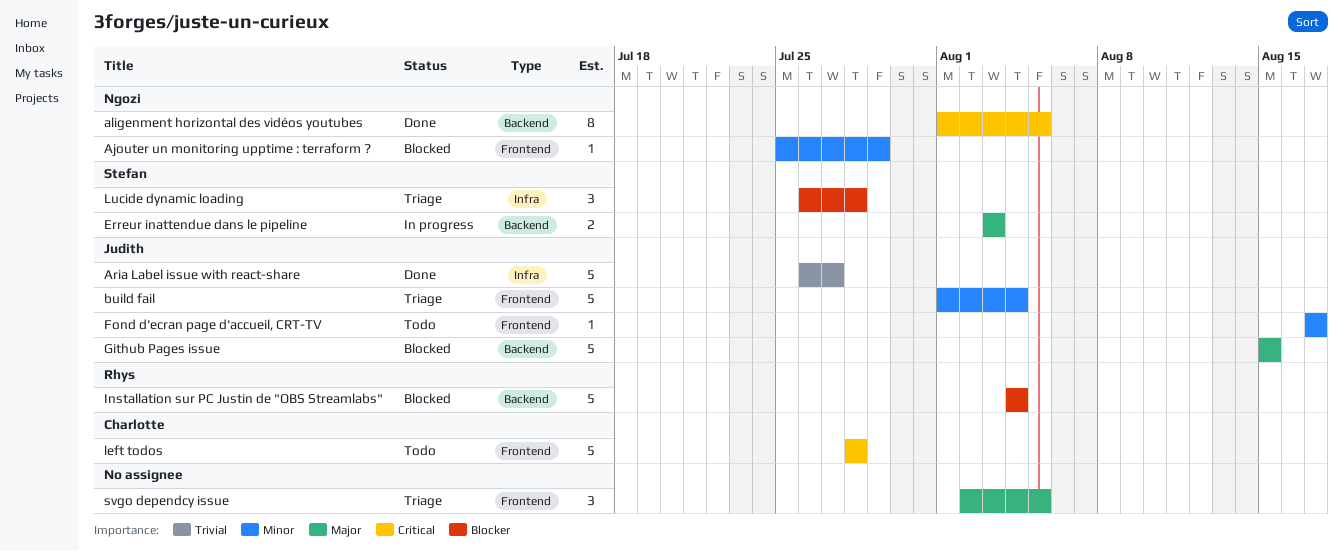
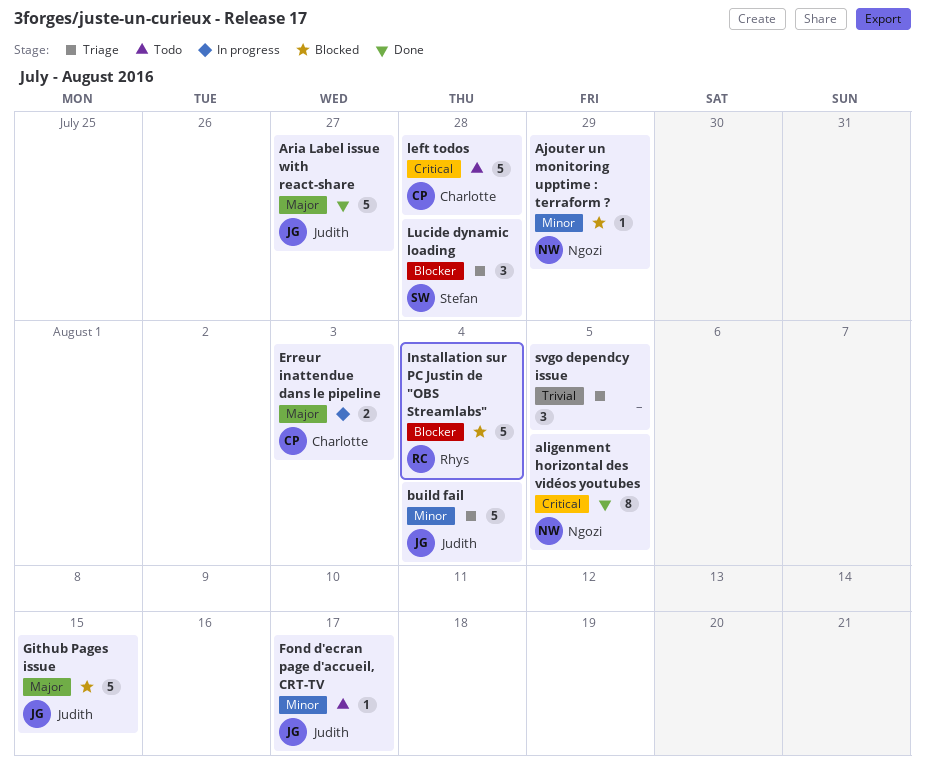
Aria Label issue with react-share, priority: Trivial -> Major
Erreur inattendue dans le pipeline, owner: Stefan -> Charlotte
svgo dependcy issue, priority: Major -> Trivial

